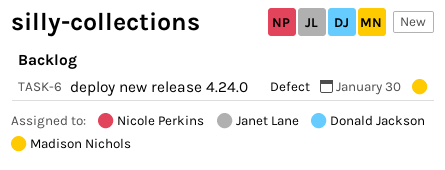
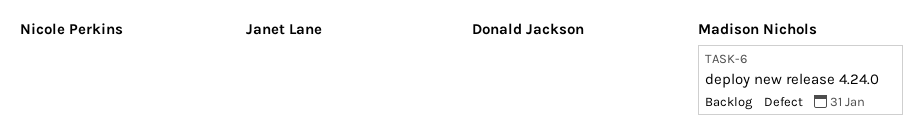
TASK-6, due: Jan 30 -> Jan 31

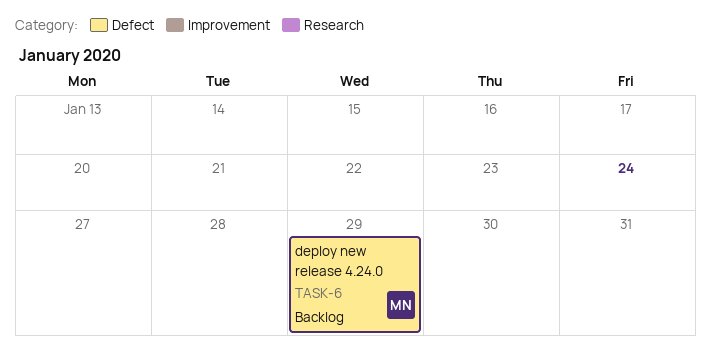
TASK-6, due: Jan 31 -> Jan 29

